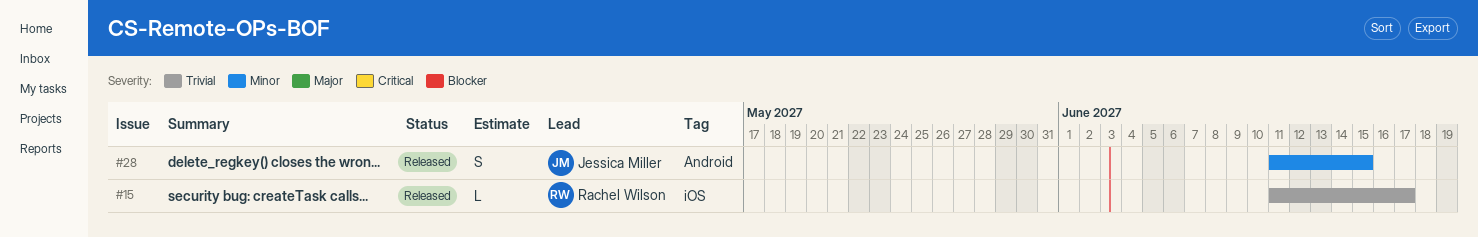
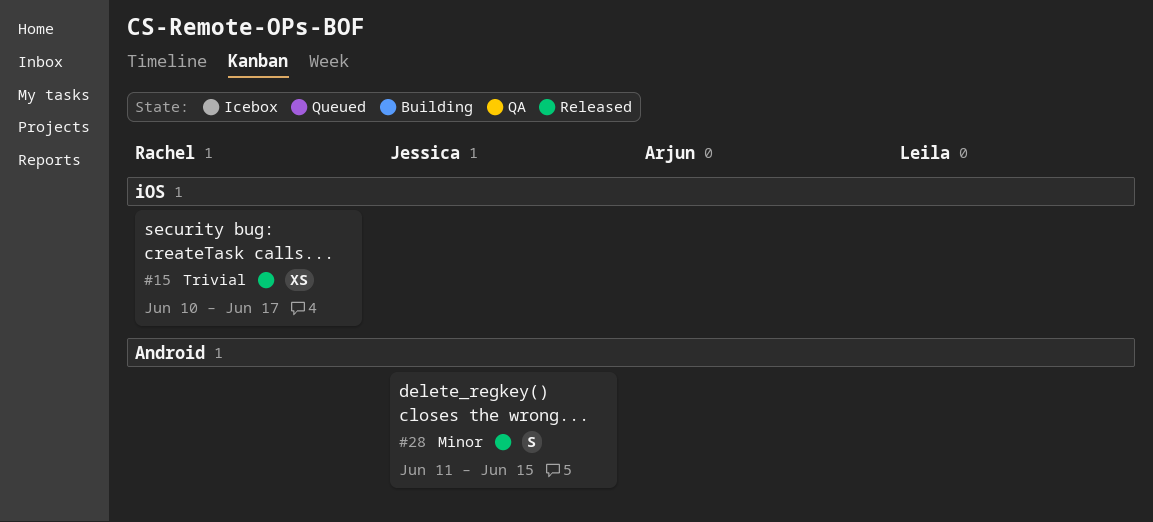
#15, estimate: L -> XS
#15, start: Jun 11 -> Jun 10

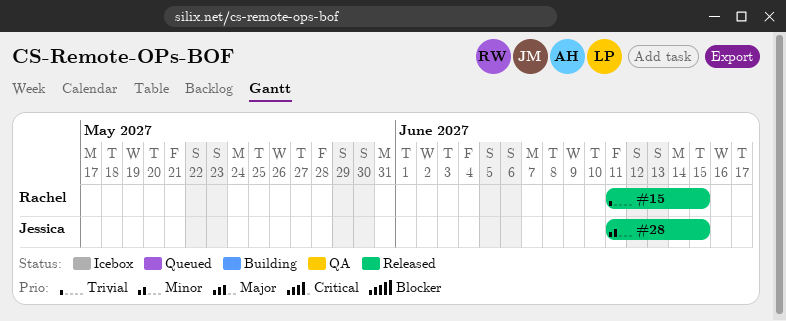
#15, start: Jun 10 -> Jun 11
#15, due: Jun 17 -> Jun 15

